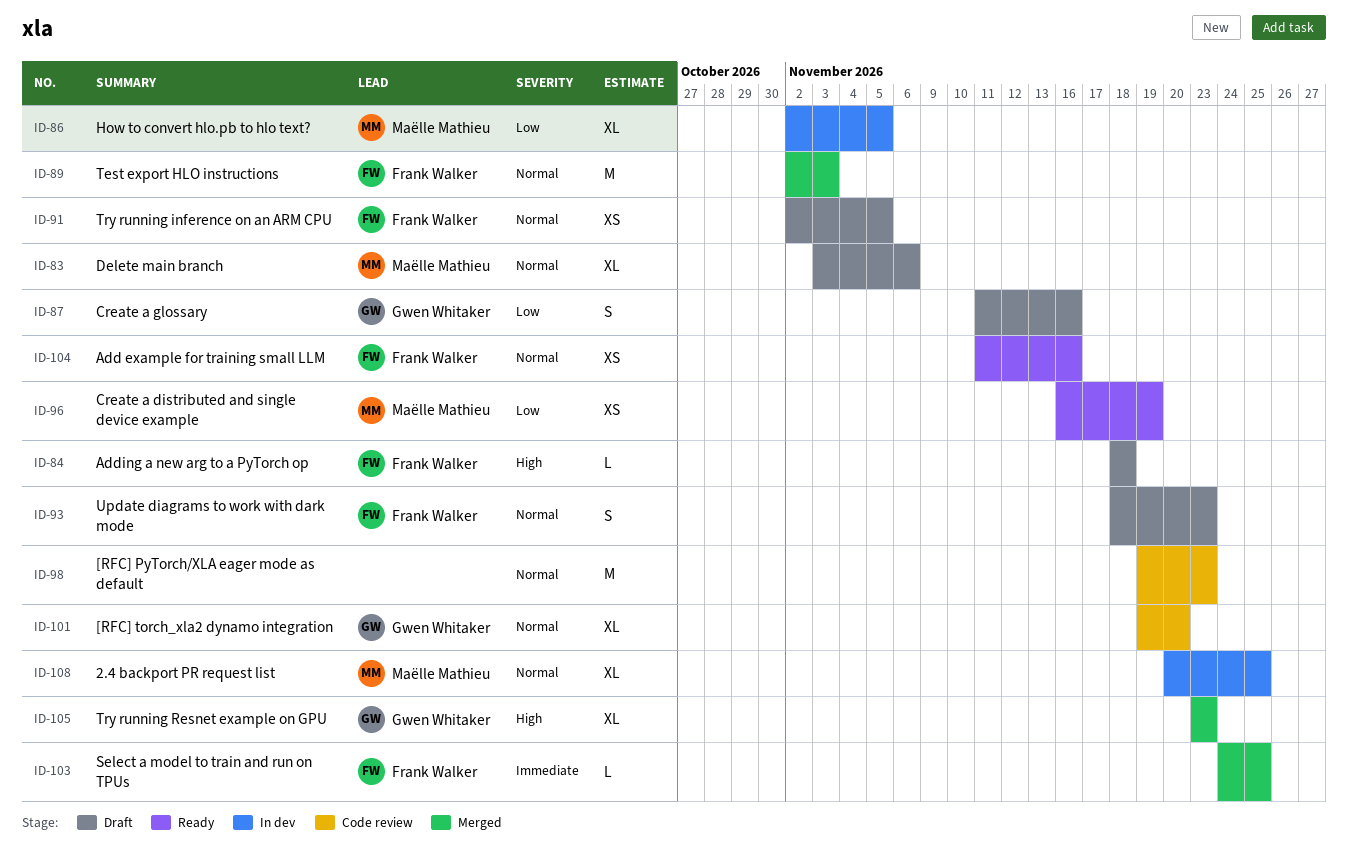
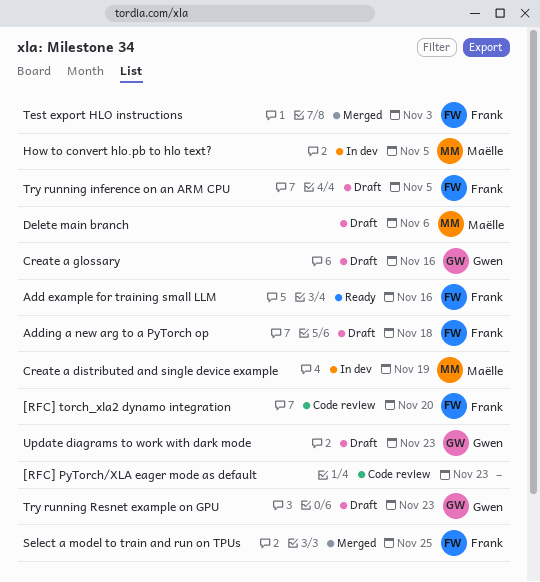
2.4 backport PR request list: present -> none
[RFC] torch_xla2 dynamo integration, owner: Gwen Whitaker -> Frank Walker
Create a distributed and single device example, status: Ready -> In dev
Try running Resnet example on GPU, status: Merged -> Draft
Update diagrams to work with dark mode, owner: Frank Walker -> Gwen Whitaker

